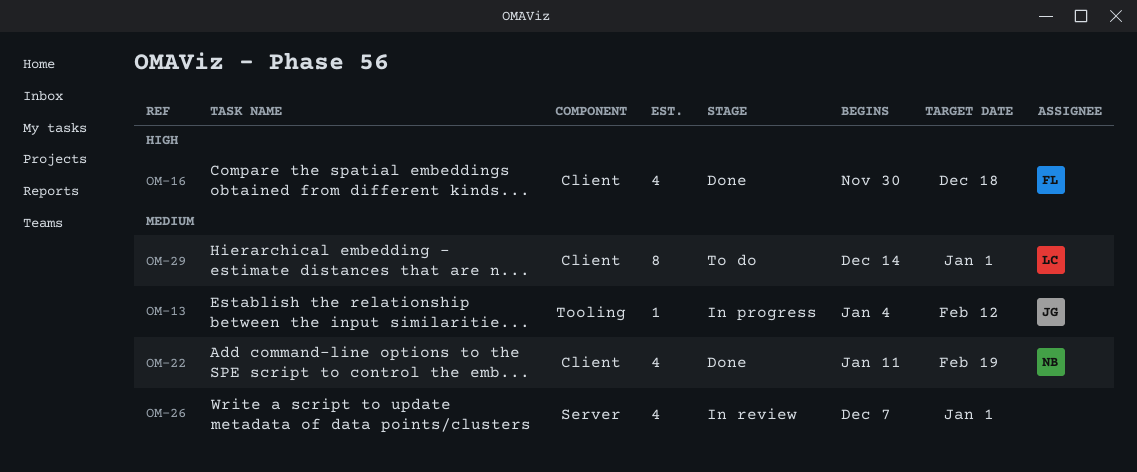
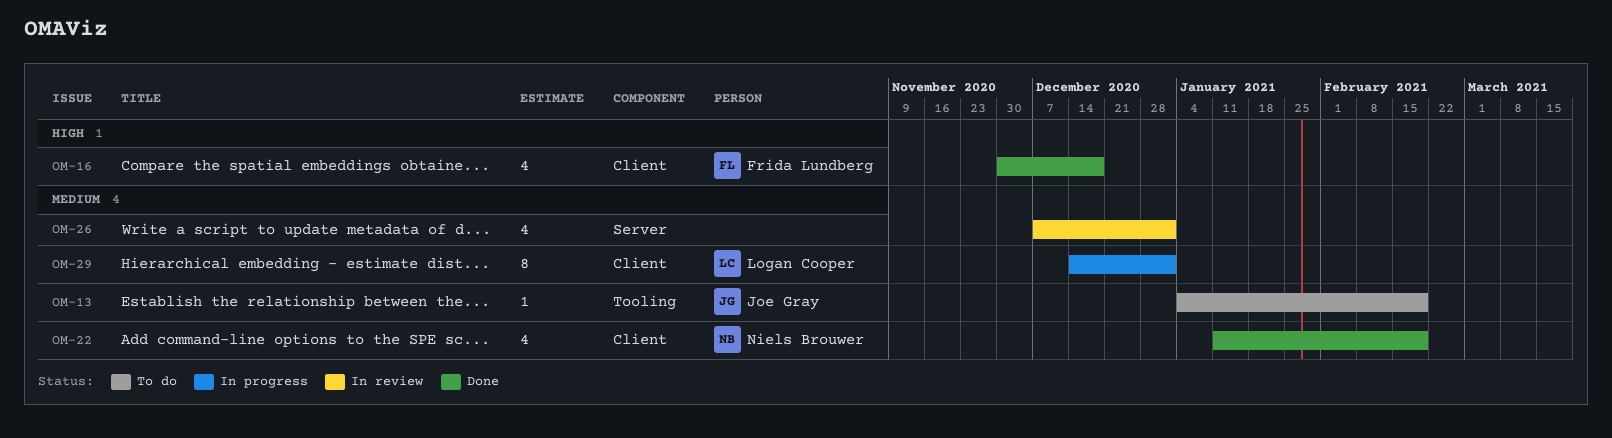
OM-13, status: In progress -> To do
OM-13, due: Feb 12 -> Feb 19
OM-29, status: To do -> In progress

